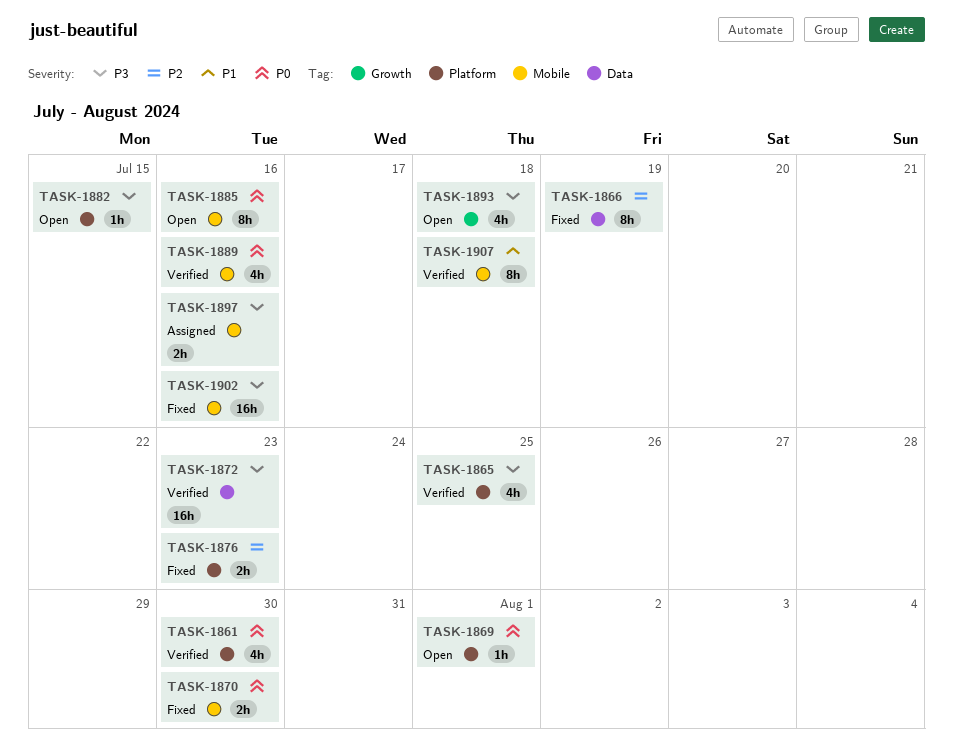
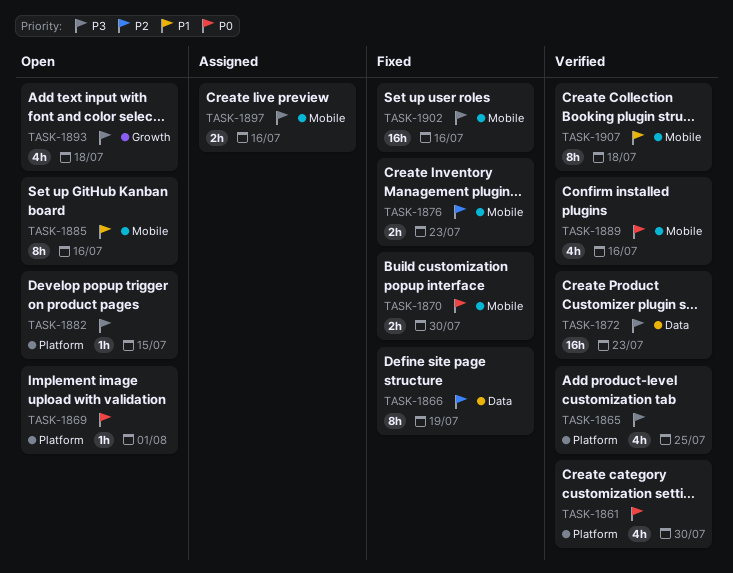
TASK-1876, label: Platform -> Mobile
TASK-1885, priority: P0 -> P1

